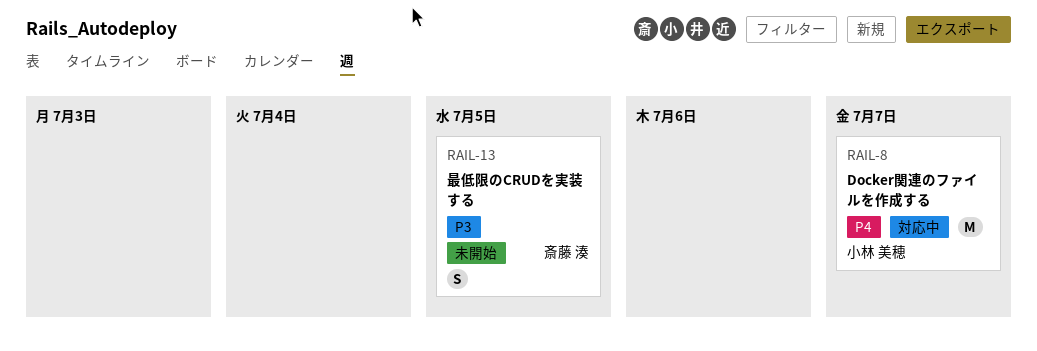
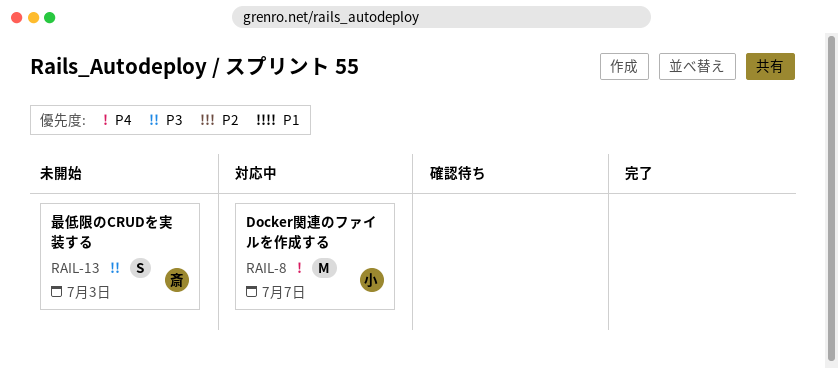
RAIL-13, due: Jul 5 -> Jul 3

